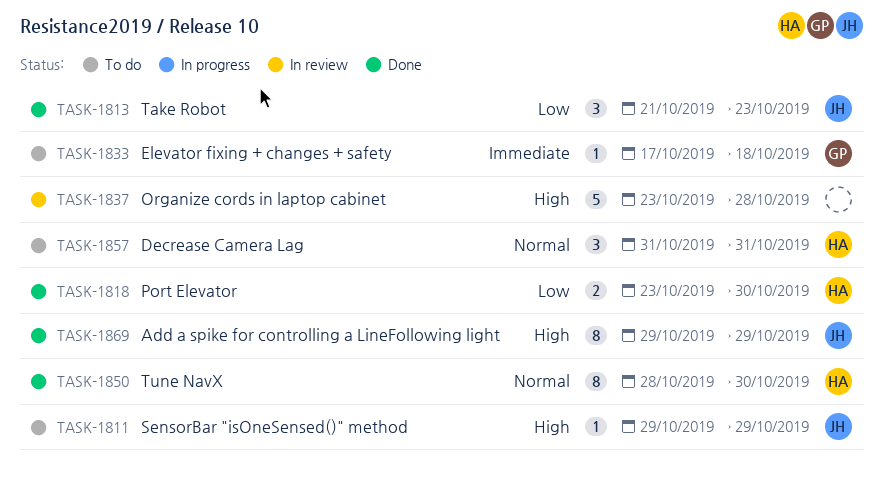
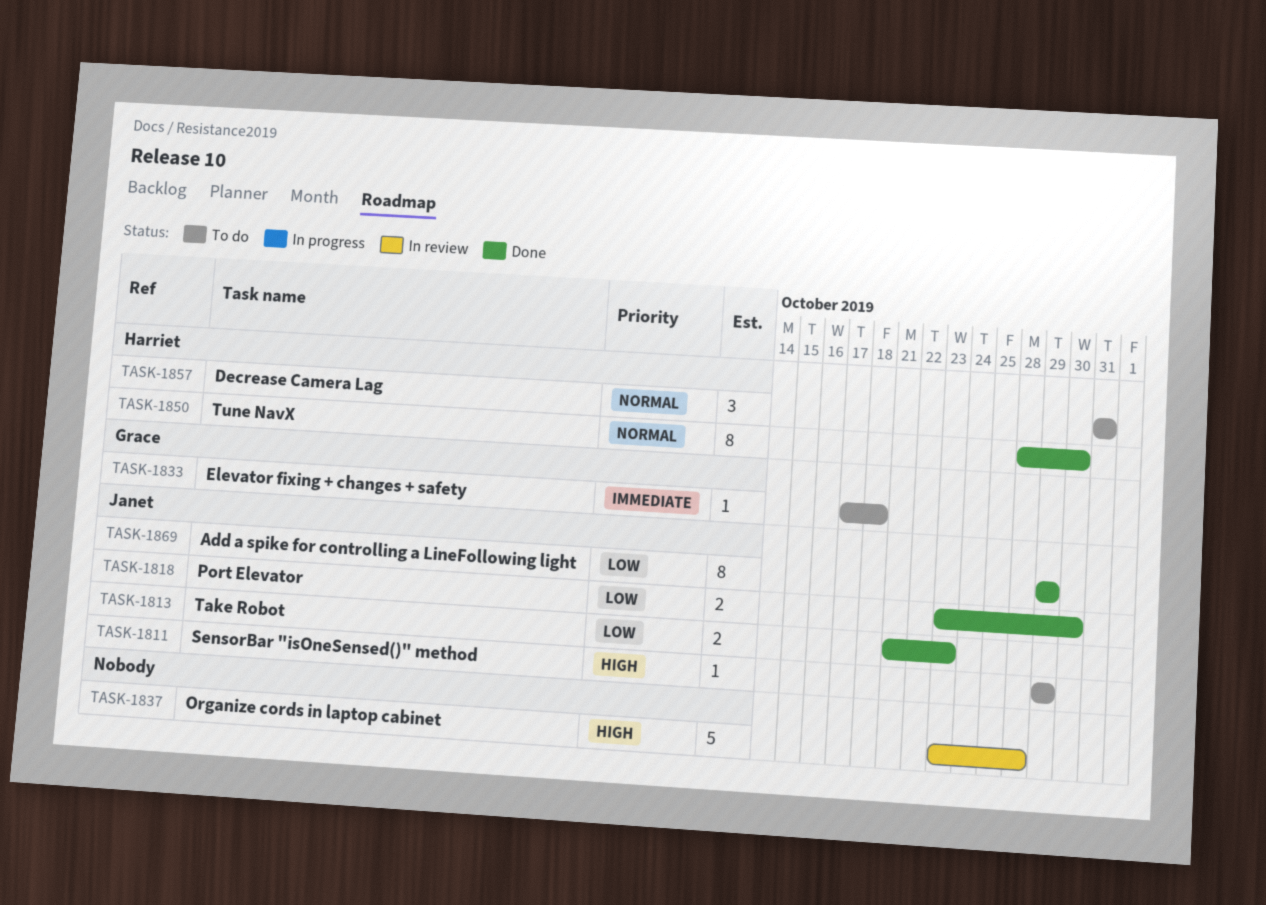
TASK-1813, estimate: 3 -> 2
TASK-1818, owner: Harriet -> Janet
TASK-1869, priority: High -> Low

